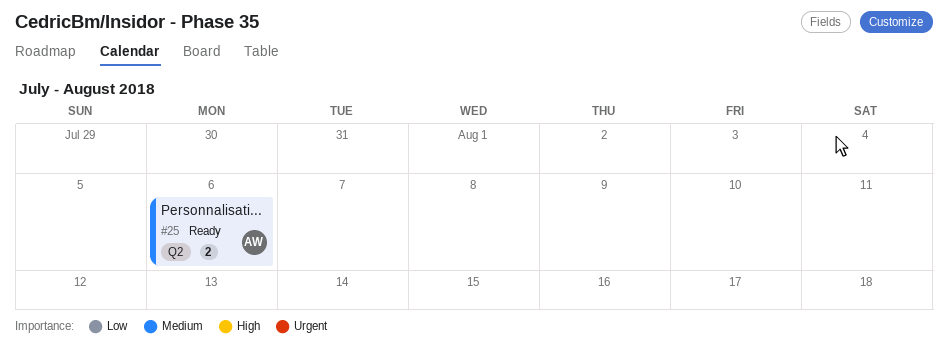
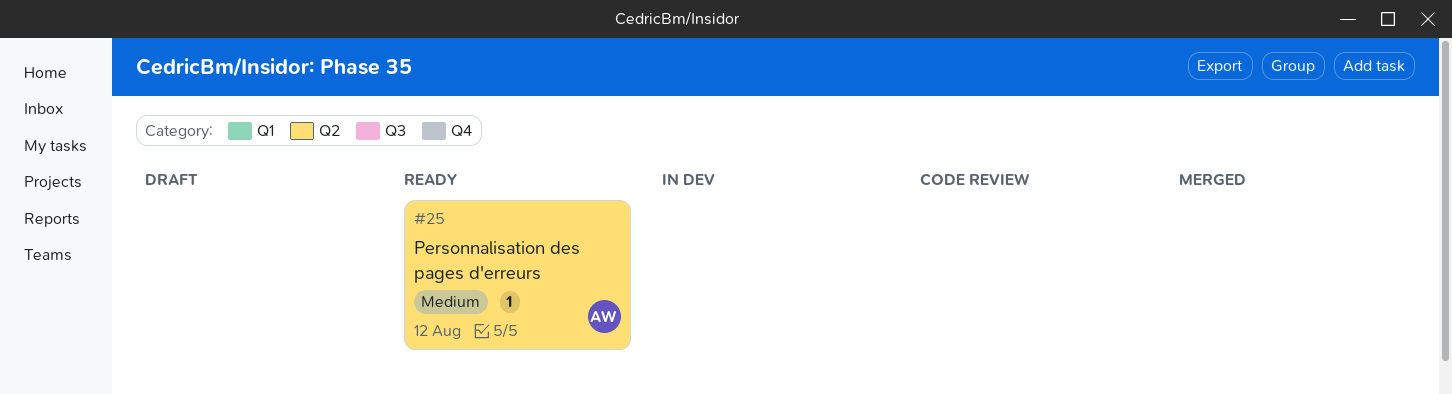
#25, estimate: 2 -> 1
#25, due: Aug 6 -> Aug 12

